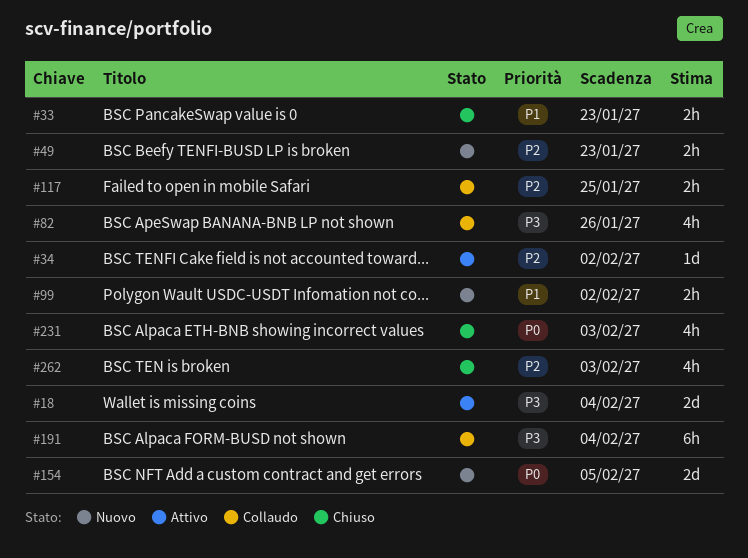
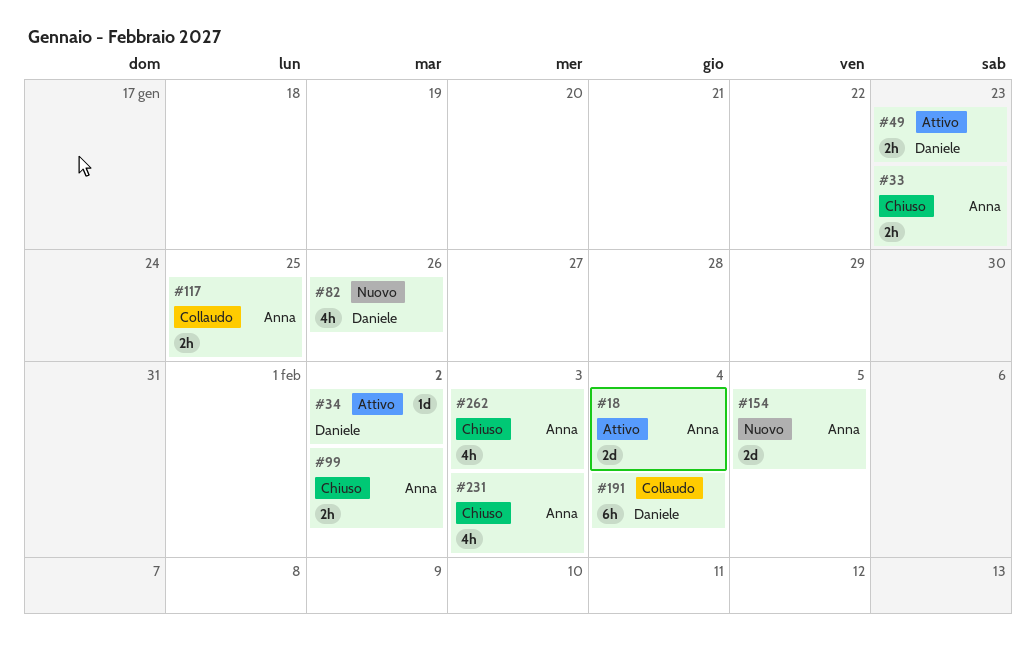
#49, status: Nuovo -> Attivo
#82, status: Collaudo -> Nuovo
#99, status: Nuovo -> Chiuso

